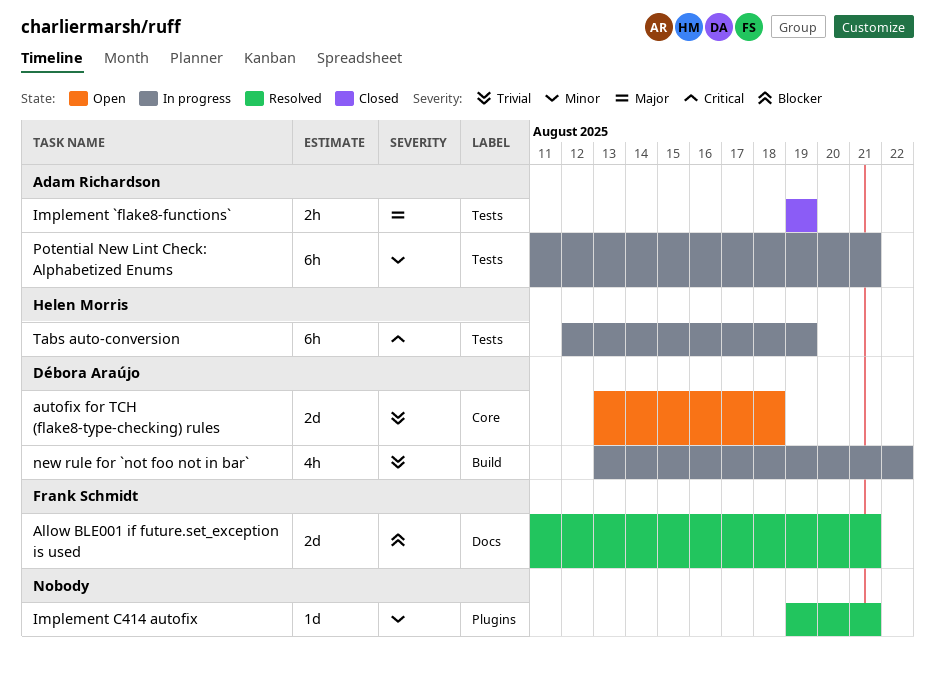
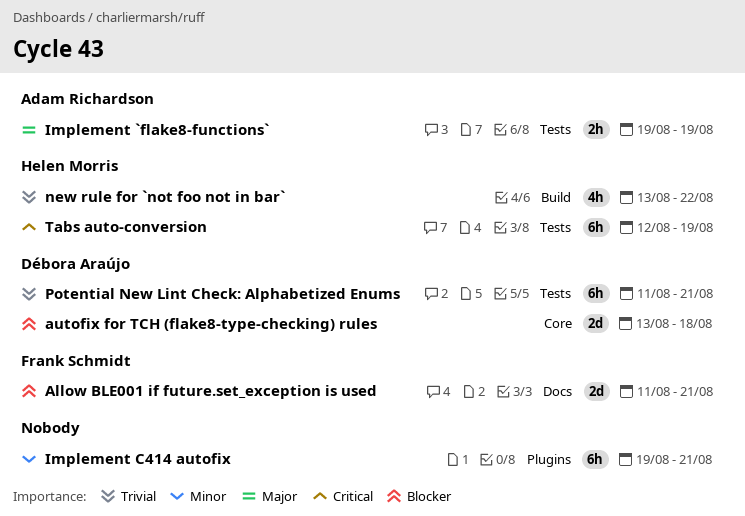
autofix for TCH (flake8-type-checking) rules, priority: Trivial -> Blocker
Implement C414 autofix, estimate: 1d -> 6h
new rule for `not foo not in bar`, owner: Débora Araújo -> Helen Morris
Potential New Lint Check: Alphabetized Enums, owner: Adam Richardson -> Débora Araújo
Potential New Lint Check: Alphabetized Enums, priority: Minor -> Trivial

